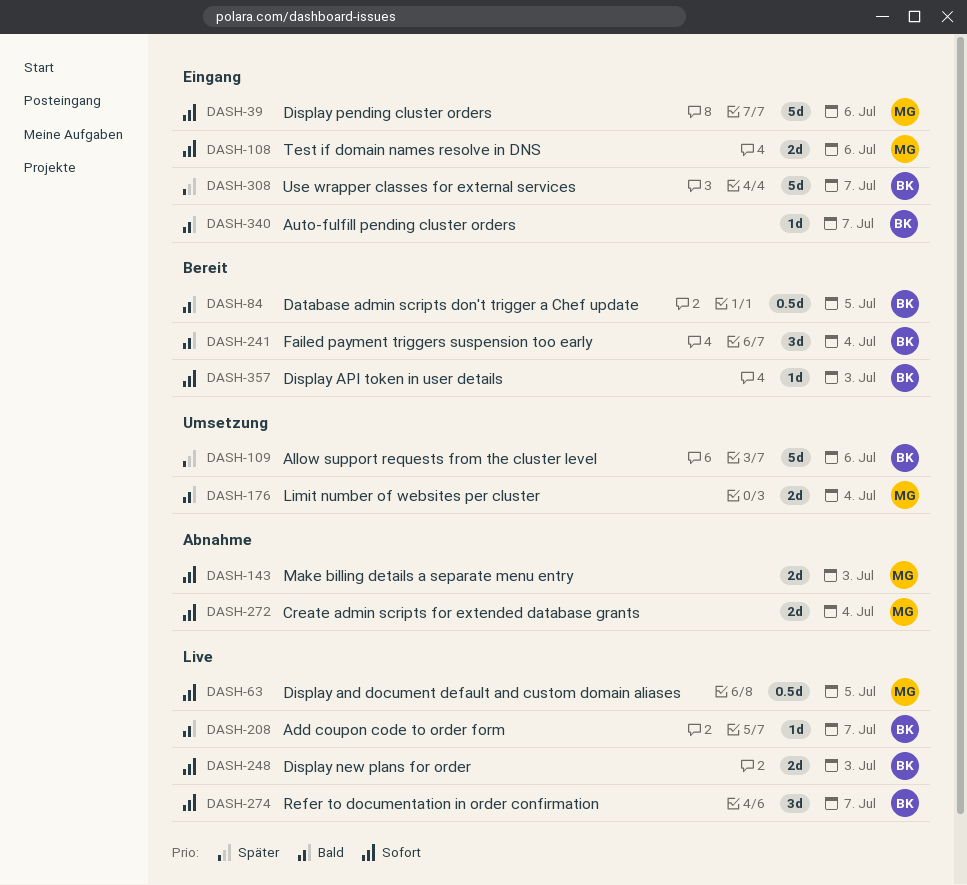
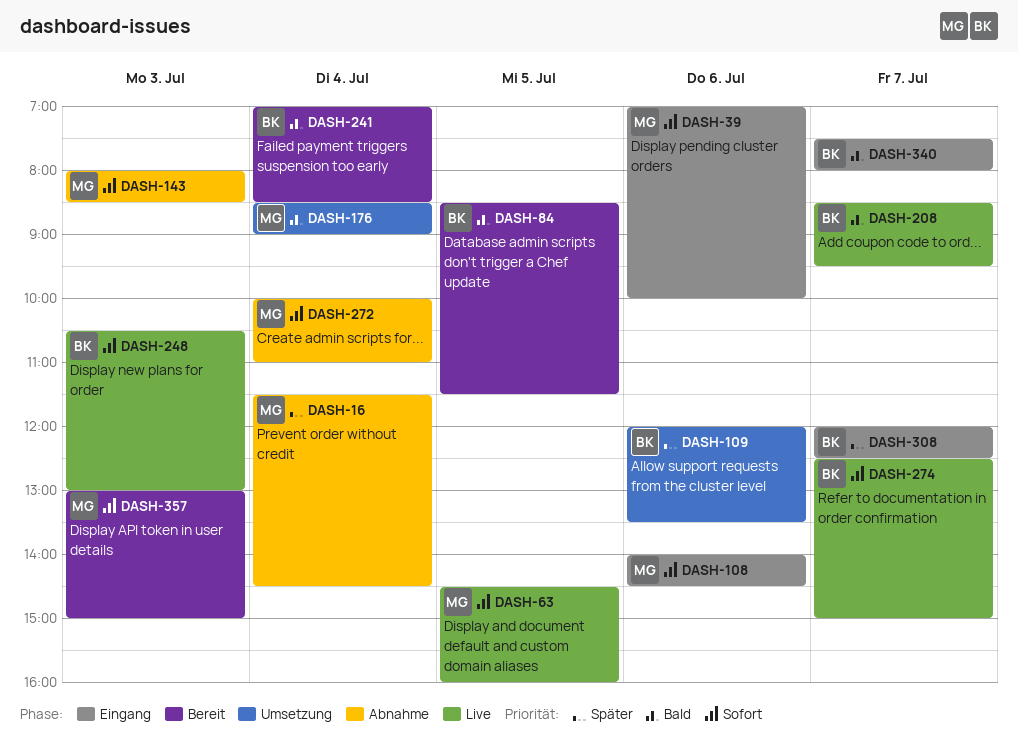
DASH-16: none -> present
DASH-357, owner: BK -> MG

